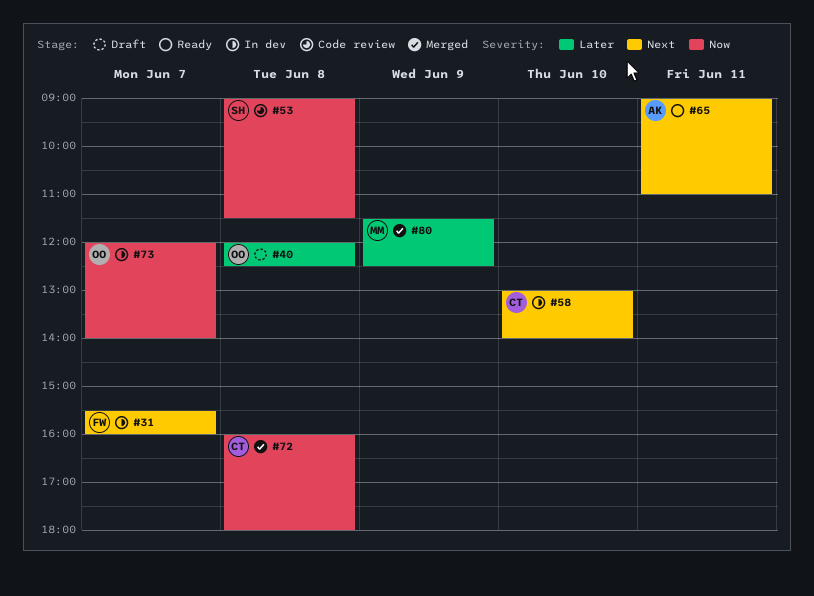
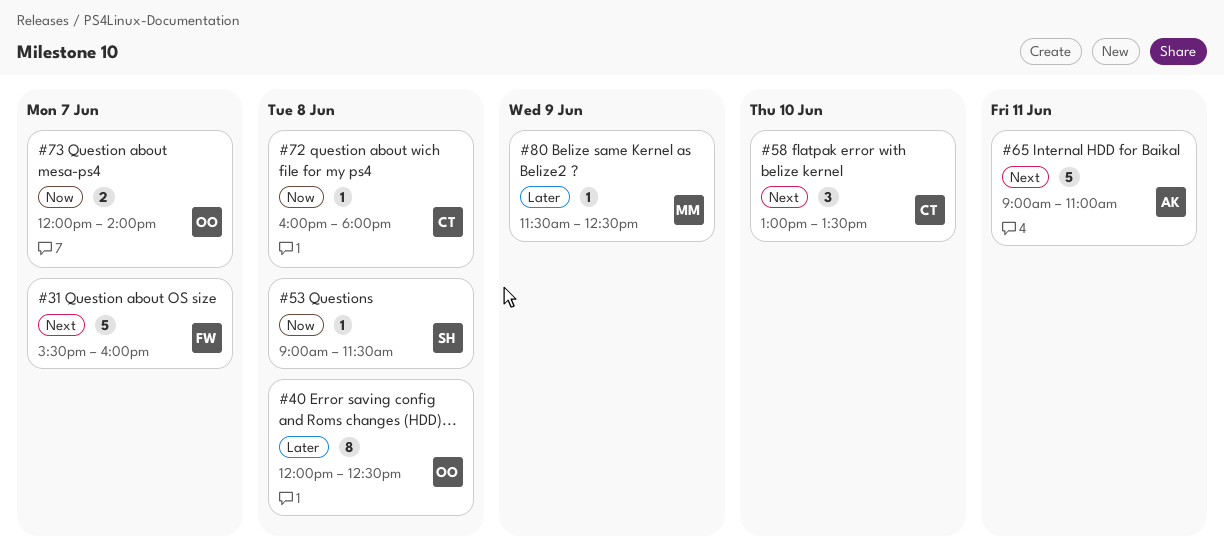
#58, ends: 14:00 -> 13:30

